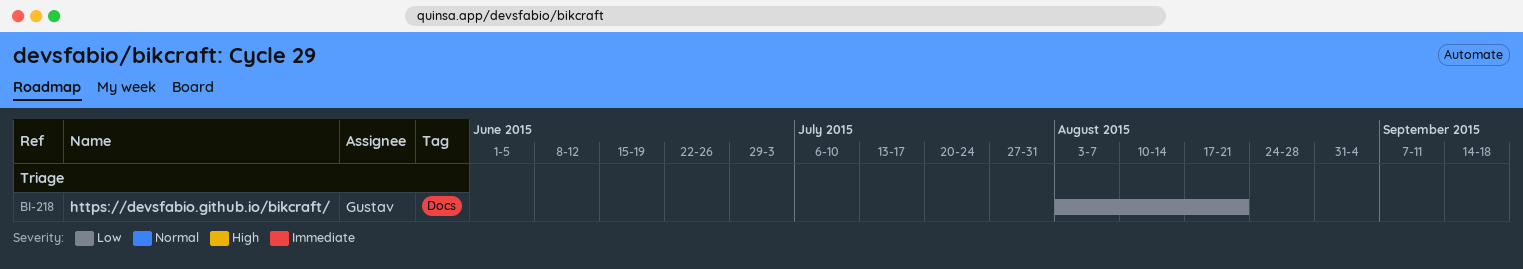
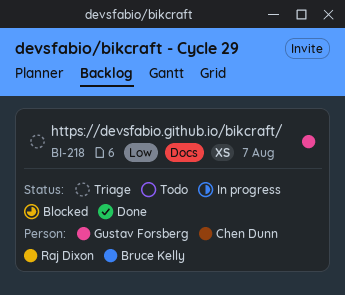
BI-218, due: Aug 21 -> Aug 7

